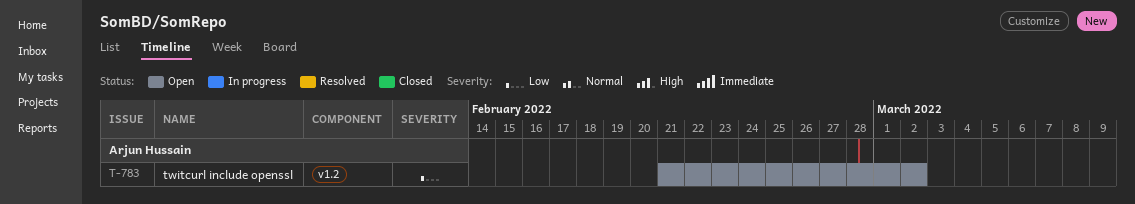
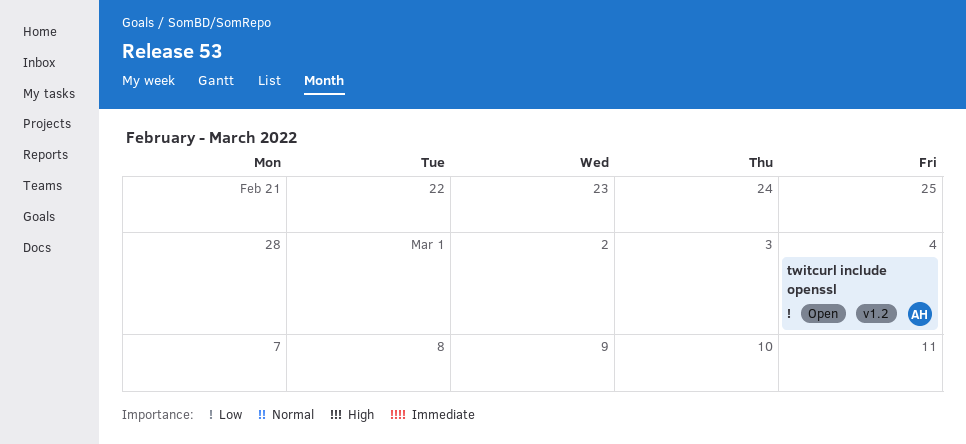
twitcurl include openssl, due: Mar 2 -> Mar 4

